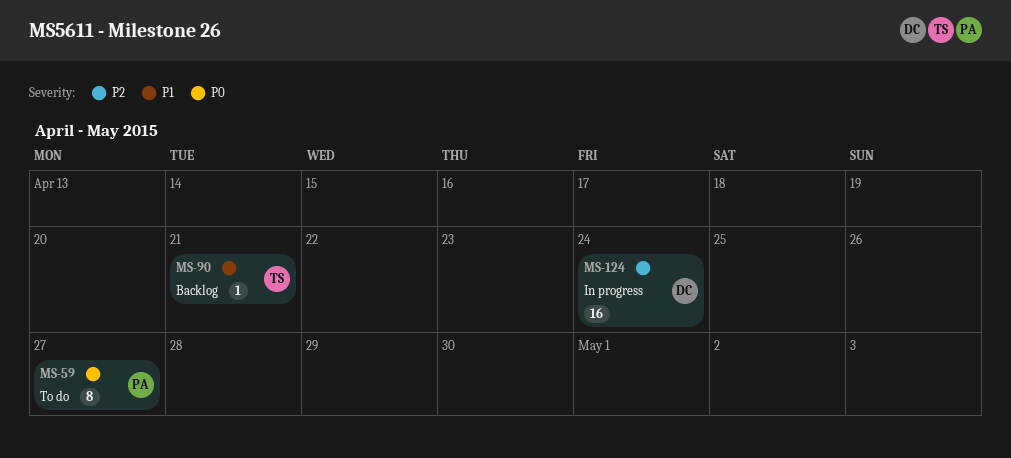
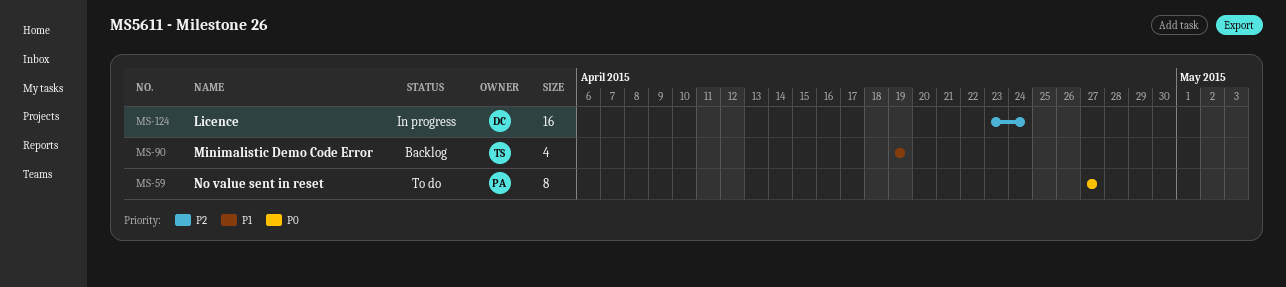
MS-90, estimate: 1 -> 4
MS-90, due: Apr 21 -> Apr 19

